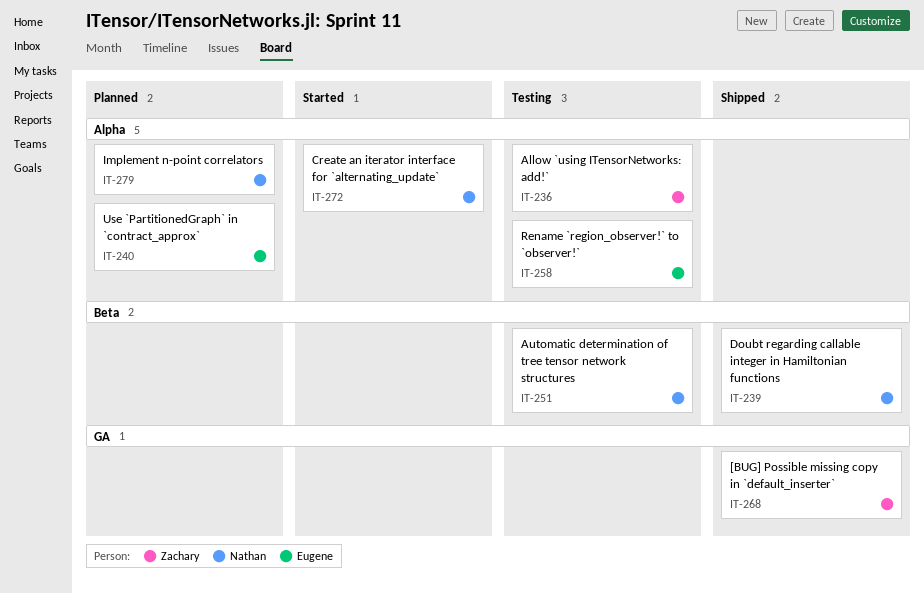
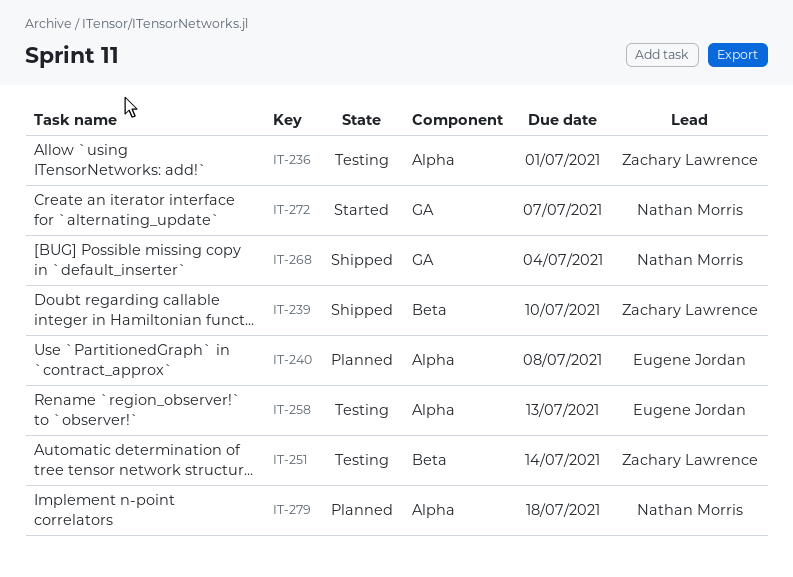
IT-239, owner: Nathan Morris -> Zachary Lawrence
IT-251, owner: Nathan Morris -> Zachary Lawrence
IT-268, owner: Zachary Lawrence -> Nathan Morris
IT-272, label: Alpha -> GA

